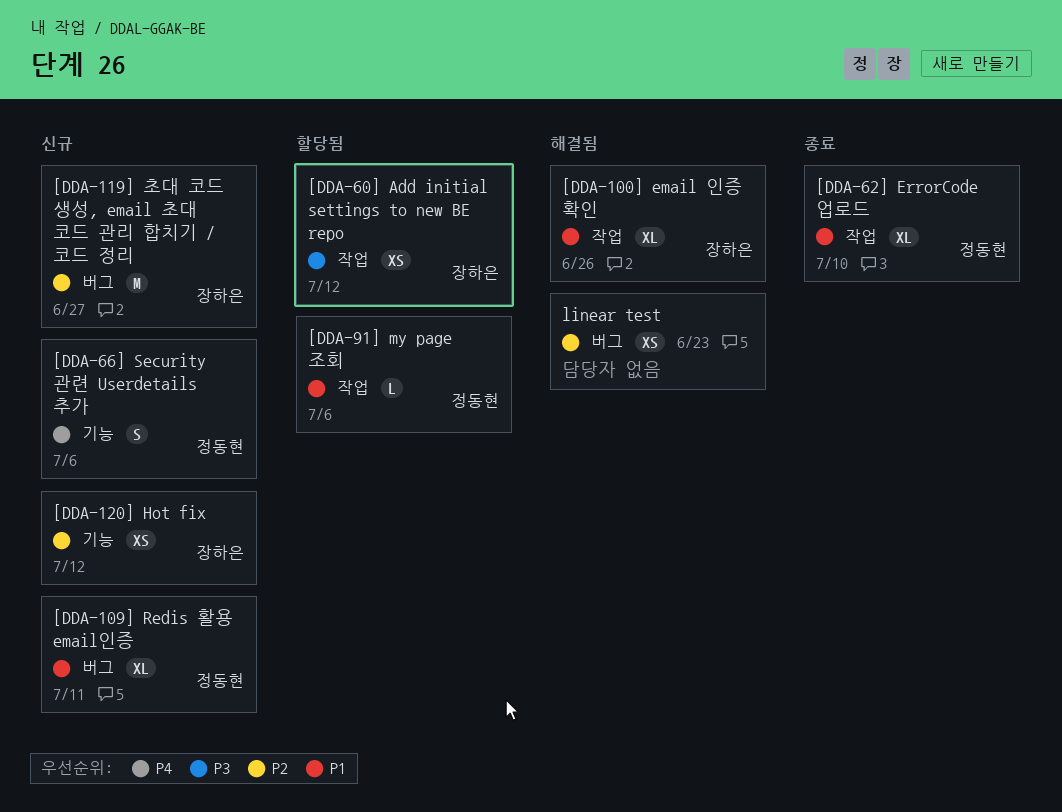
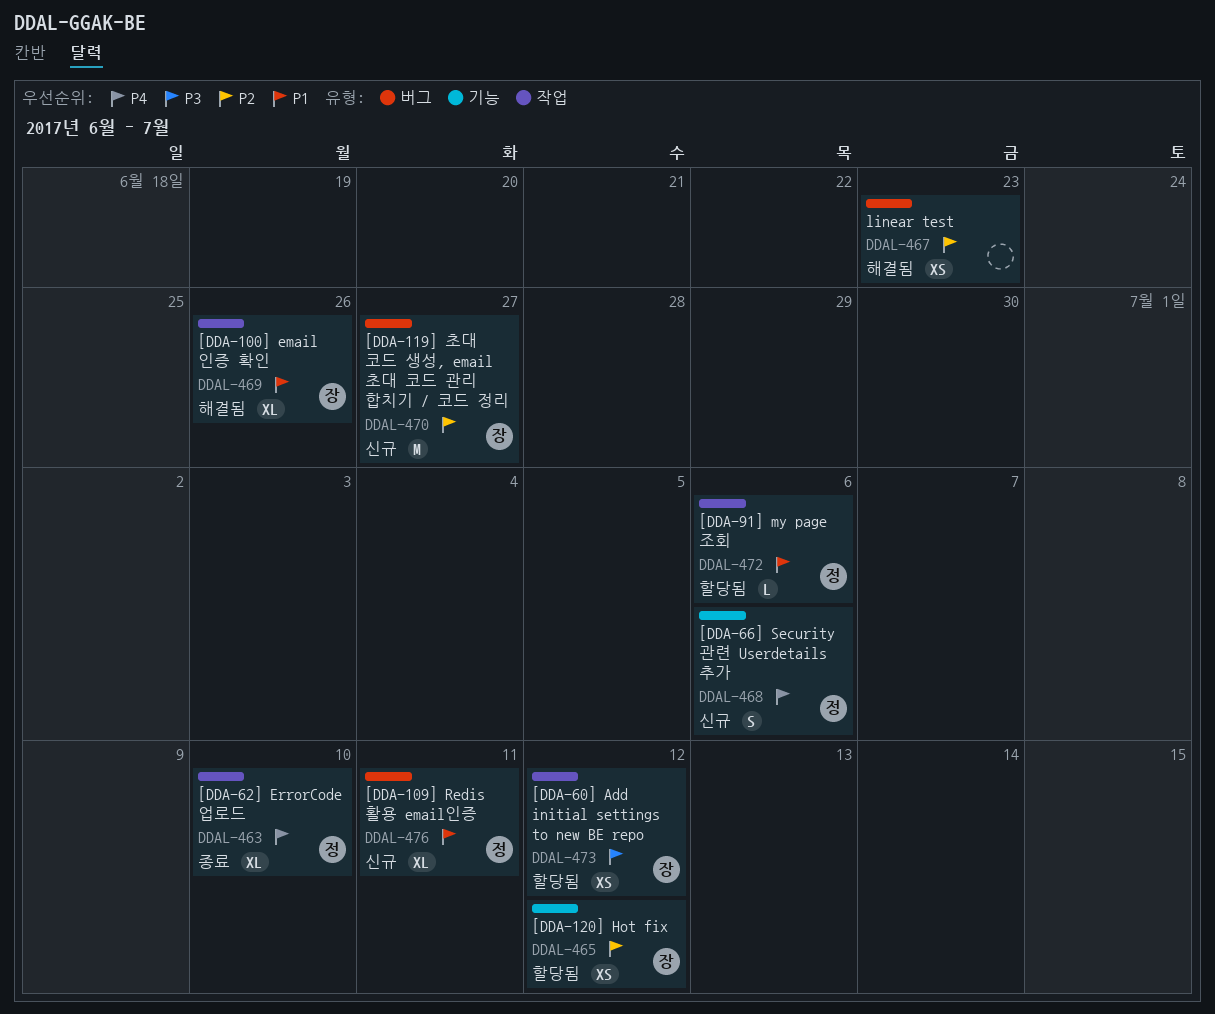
[DDA-120] Hot fix, status: 신규 -> 할당됨
[DDA-62] ErrorCode 업로드, priority: P1 -> P4

